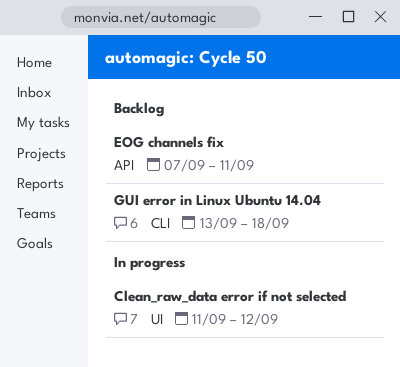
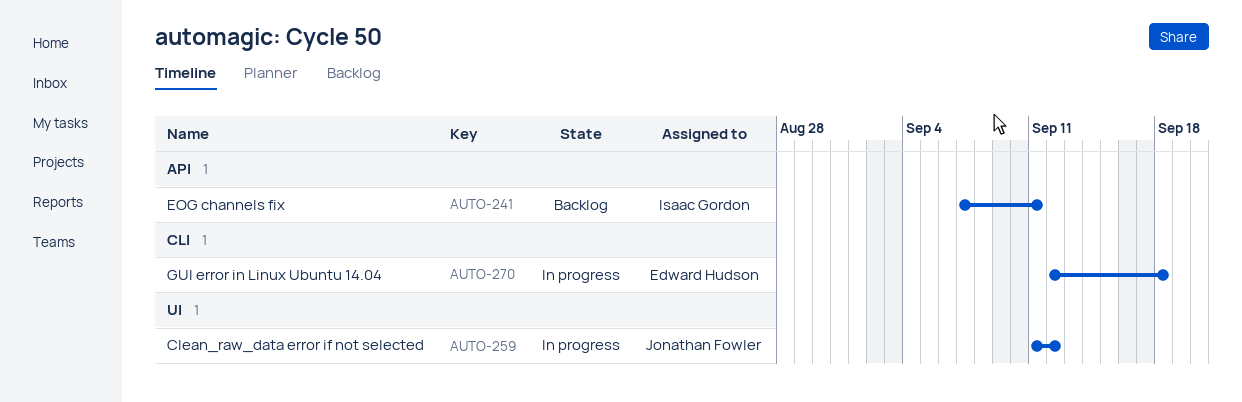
GUI error in Linux Ubuntu 14.04, status: Backlog -> In progress
GUI error in Linux Ubuntu 14.04, start: Sep 13 -> Sep 12

